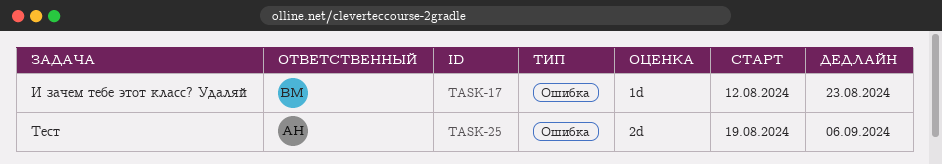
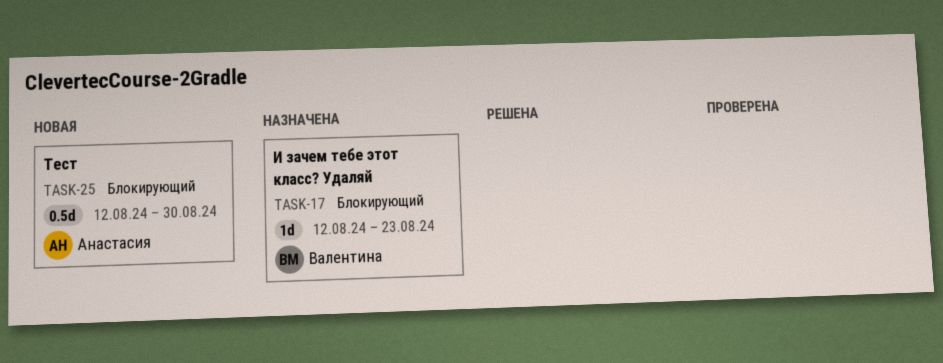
TASK-25, estimate: 2d -> 0.5d
TASK-25, start: Aug 19 -> Aug 12
TASK-25, due: Sep 6 -> Aug 30

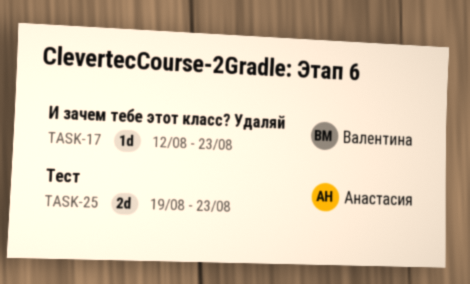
TASK-25, estimate: 0.5d -> 2d
TASK-25, start: Aug 12 -> Aug 19
TASK-25, due: Aug 30 -> Aug 23

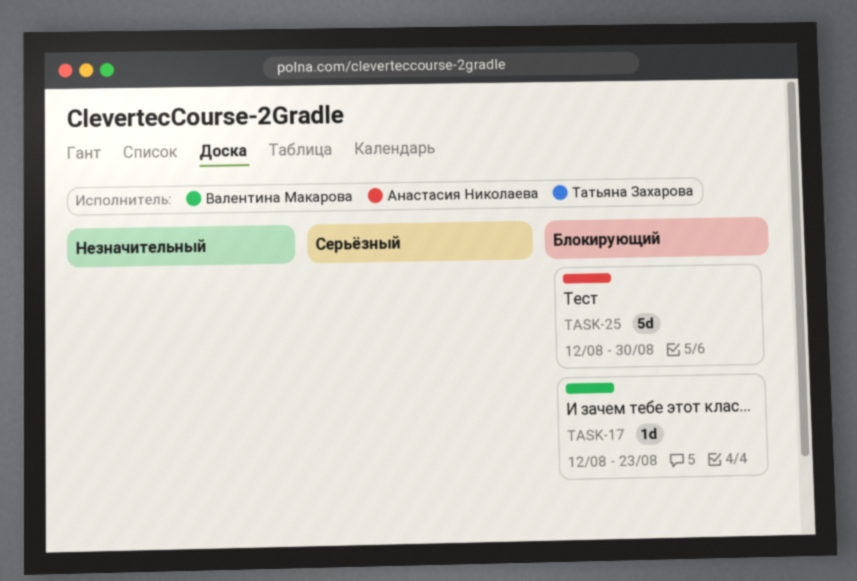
TASK-25, estimate: 2d -> 5d
TASK-25, start: Aug 19 -> Aug 12
TASK-25, due: Aug 23 -> Aug 30

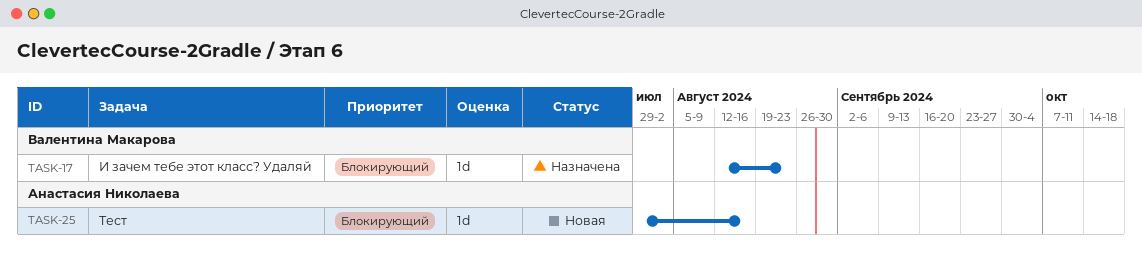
TASK-25, estimate: 5d -> 1d
TASK-25, start: Aug 12 -> Jul 29
TASK-25, due: Aug 30 -> Aug 16

